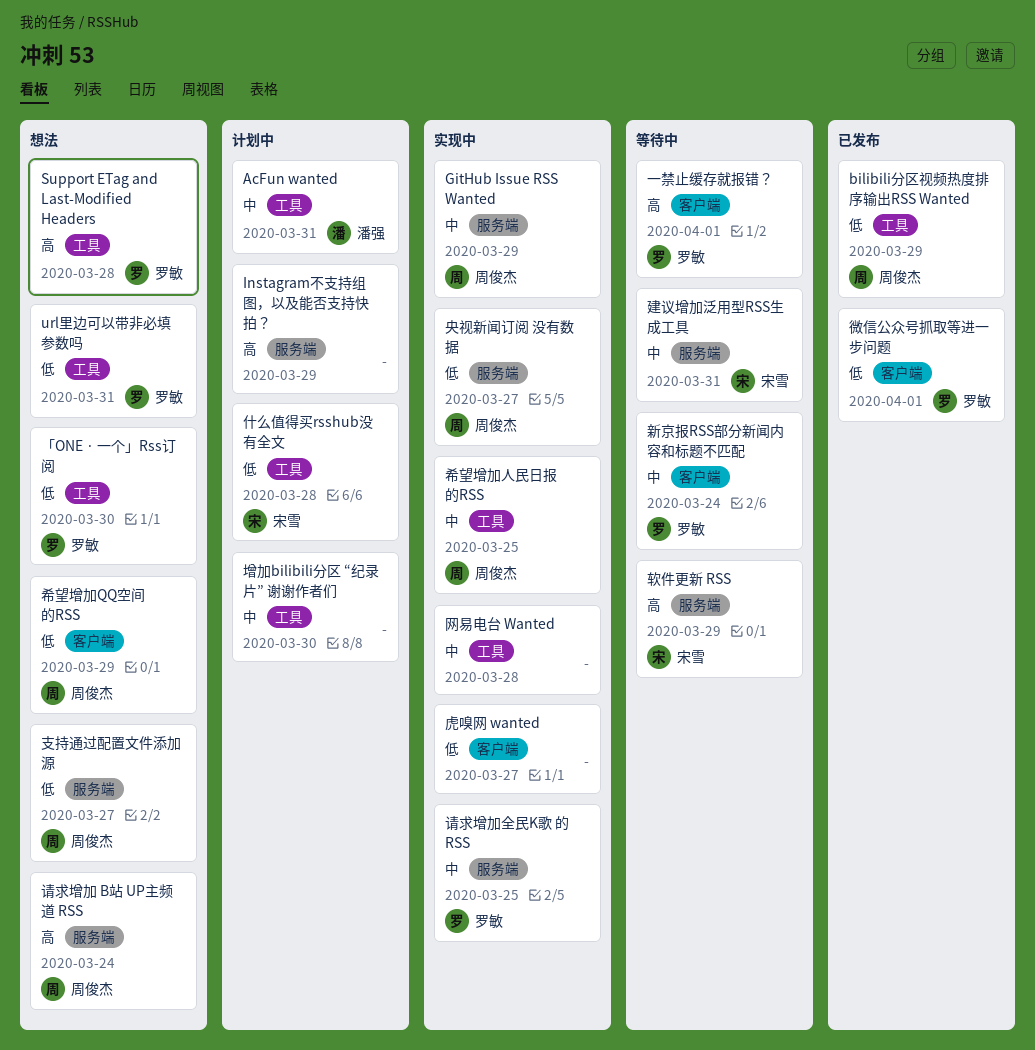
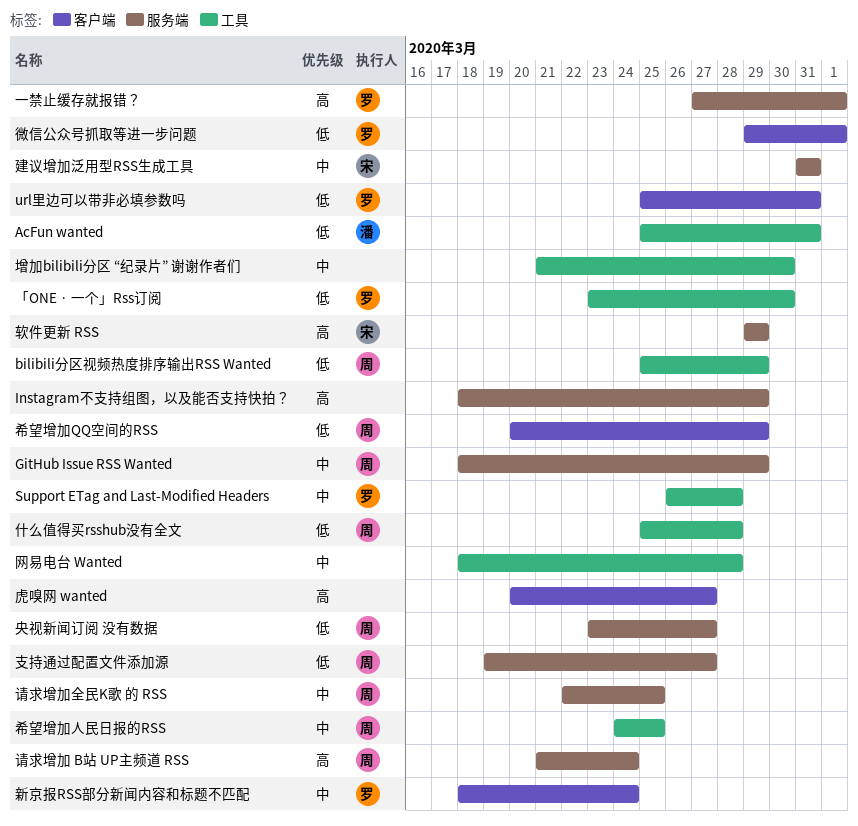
AcFun wanted, priority: 中 -> 低
Support ETag and Last-Modified Headers, priority: 高 -> 中
url里边可以带非必填参数吗, label: 工具 -> 客户端
一禁止缓存就报错？, label: 客户端 -> 服务端
什么值得买rsshub没有全文, owner: 宋雪 -> 周俊杰
虎嗅网 wanted, priority: 低 -> 高
请求增加全民K歌 的 RSS, owner: 罗敏 -> 周俊杰

